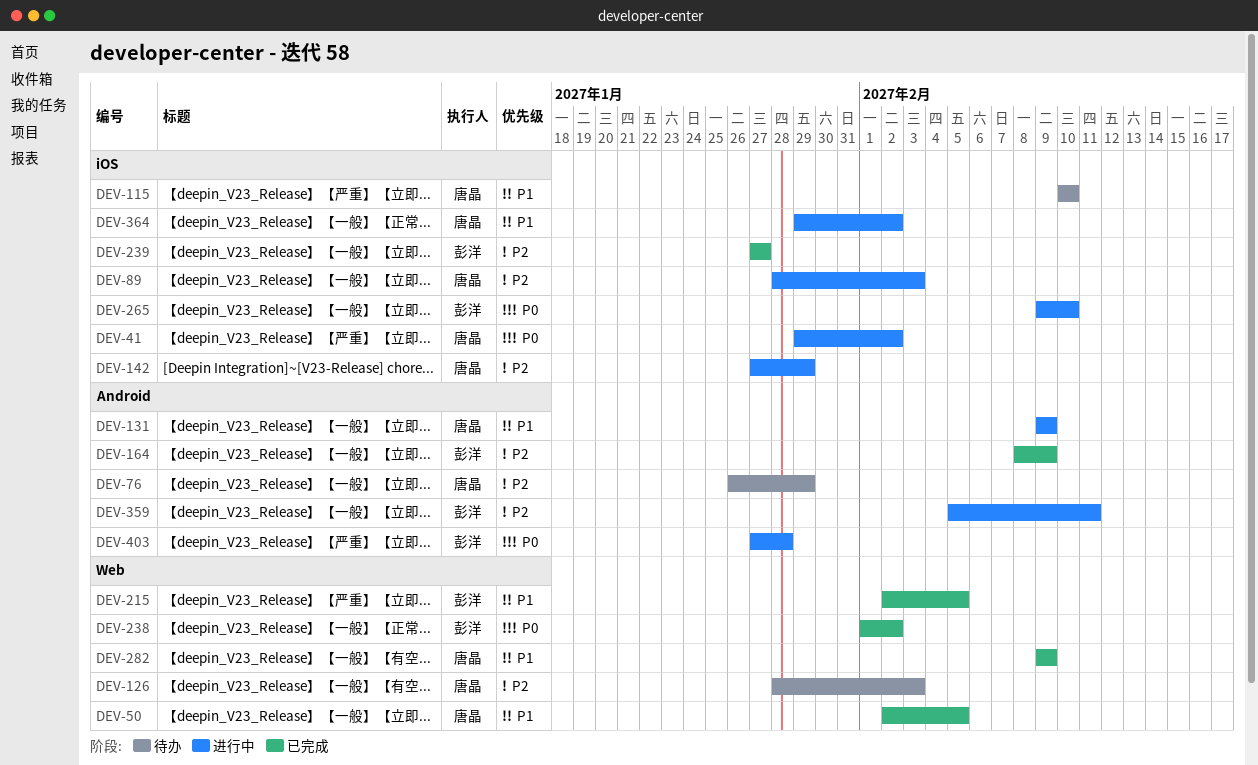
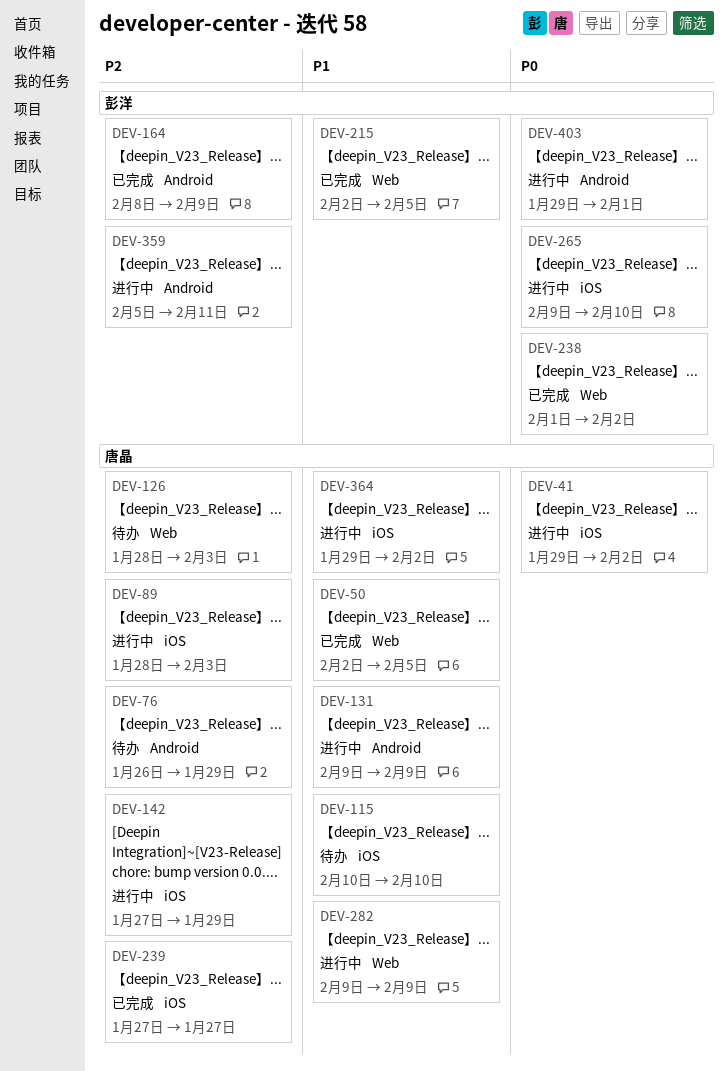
DEV-239, owner: 彭洋 -> 唐晶
DEV-282, status: 已完成 -> 进行中
DEV-403, start: Jan 27 -> Jan 29
DEV-403, due: Jan 28 -> Feb 1

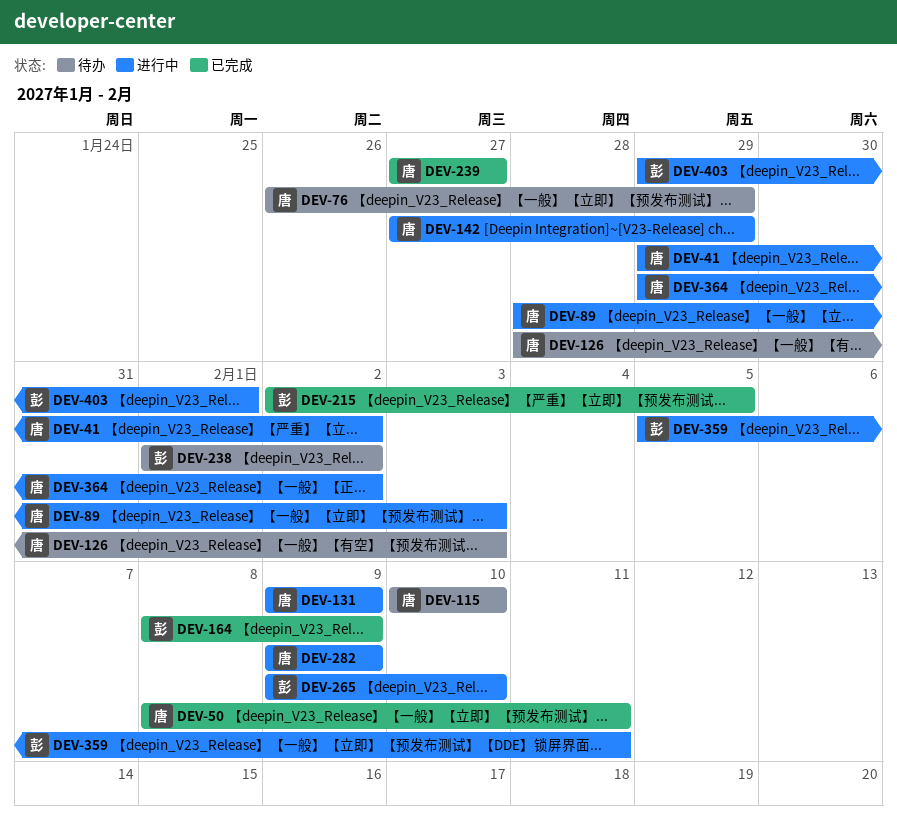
DEV-50, start: Feb 2 -> Feb 8
DEV-50, due: Feb 5 -> Feb 11
DEV-238, status: 已完成 -> 待办

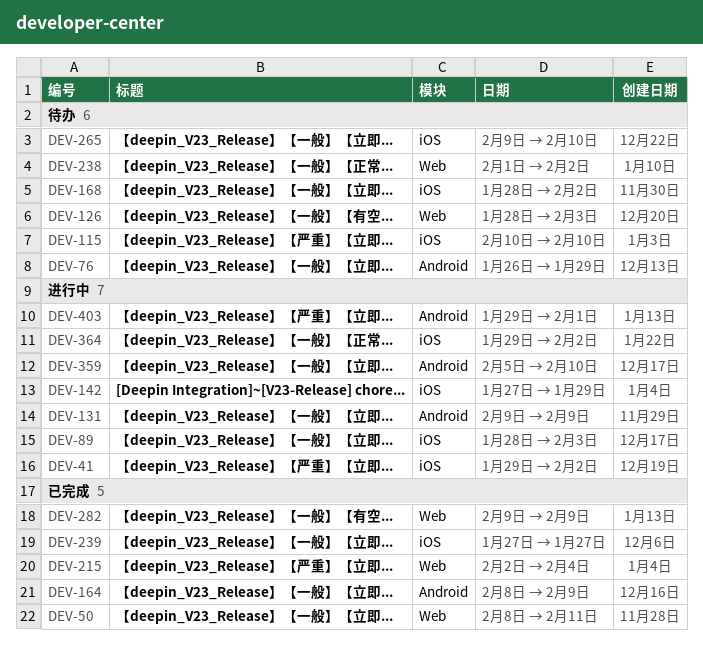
DEV-168: none -> present
DEV-215, due: Feb 5 -> Feb 4
DEV-265, status: 进行中 -> 待办
DEV-282, status: 进行中 -> 已完成
DEV-359, due: Feb 11 -> Feb 10

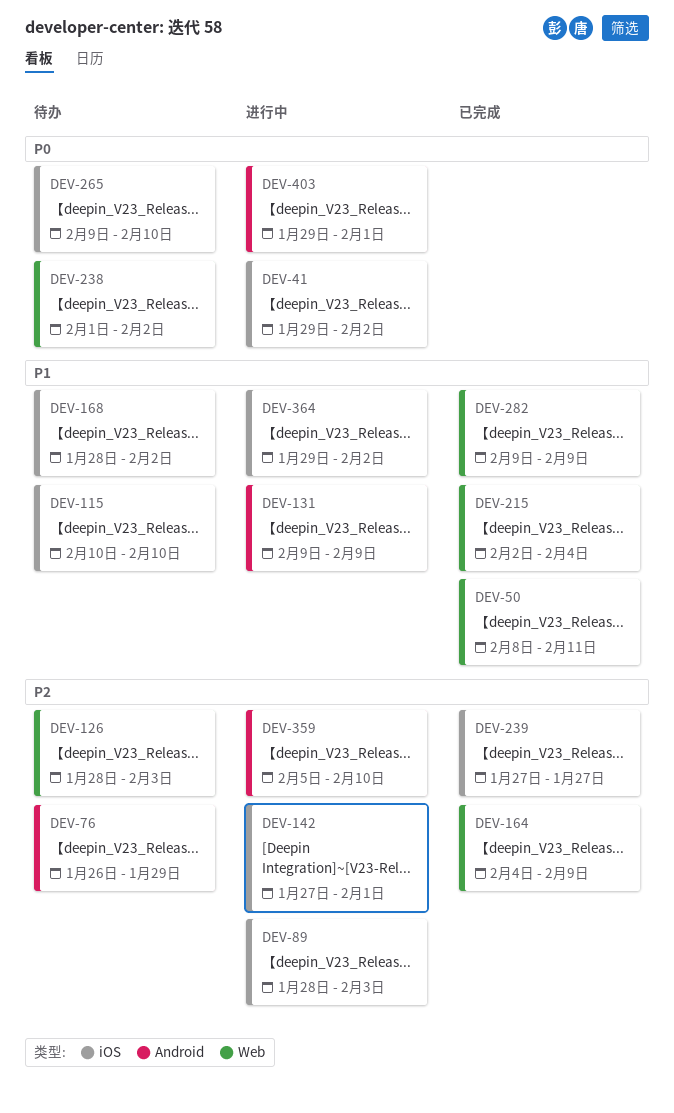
DEV-142, due: Jan 29 -> Feb 1
DEV-164, label: Android -> Web
DEV-164, start: Feb 8 -> Feb 4

